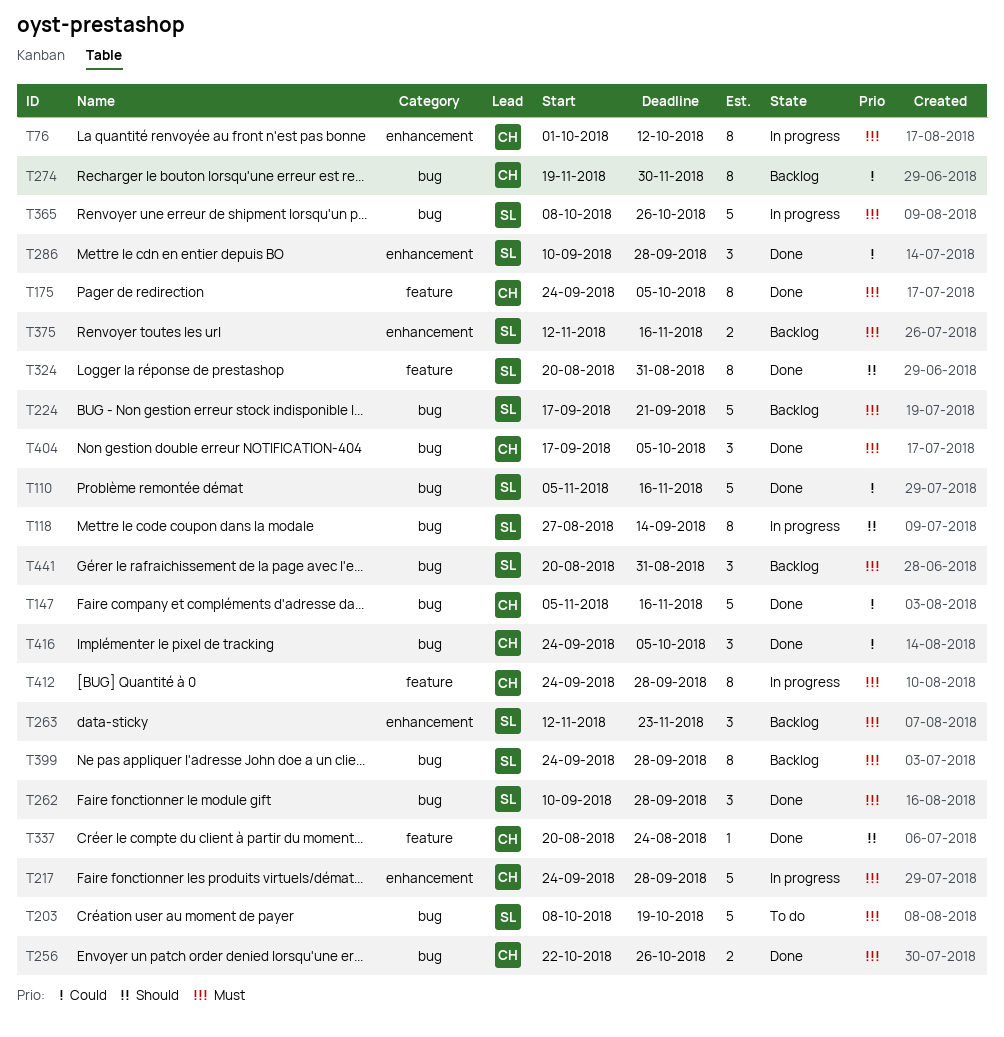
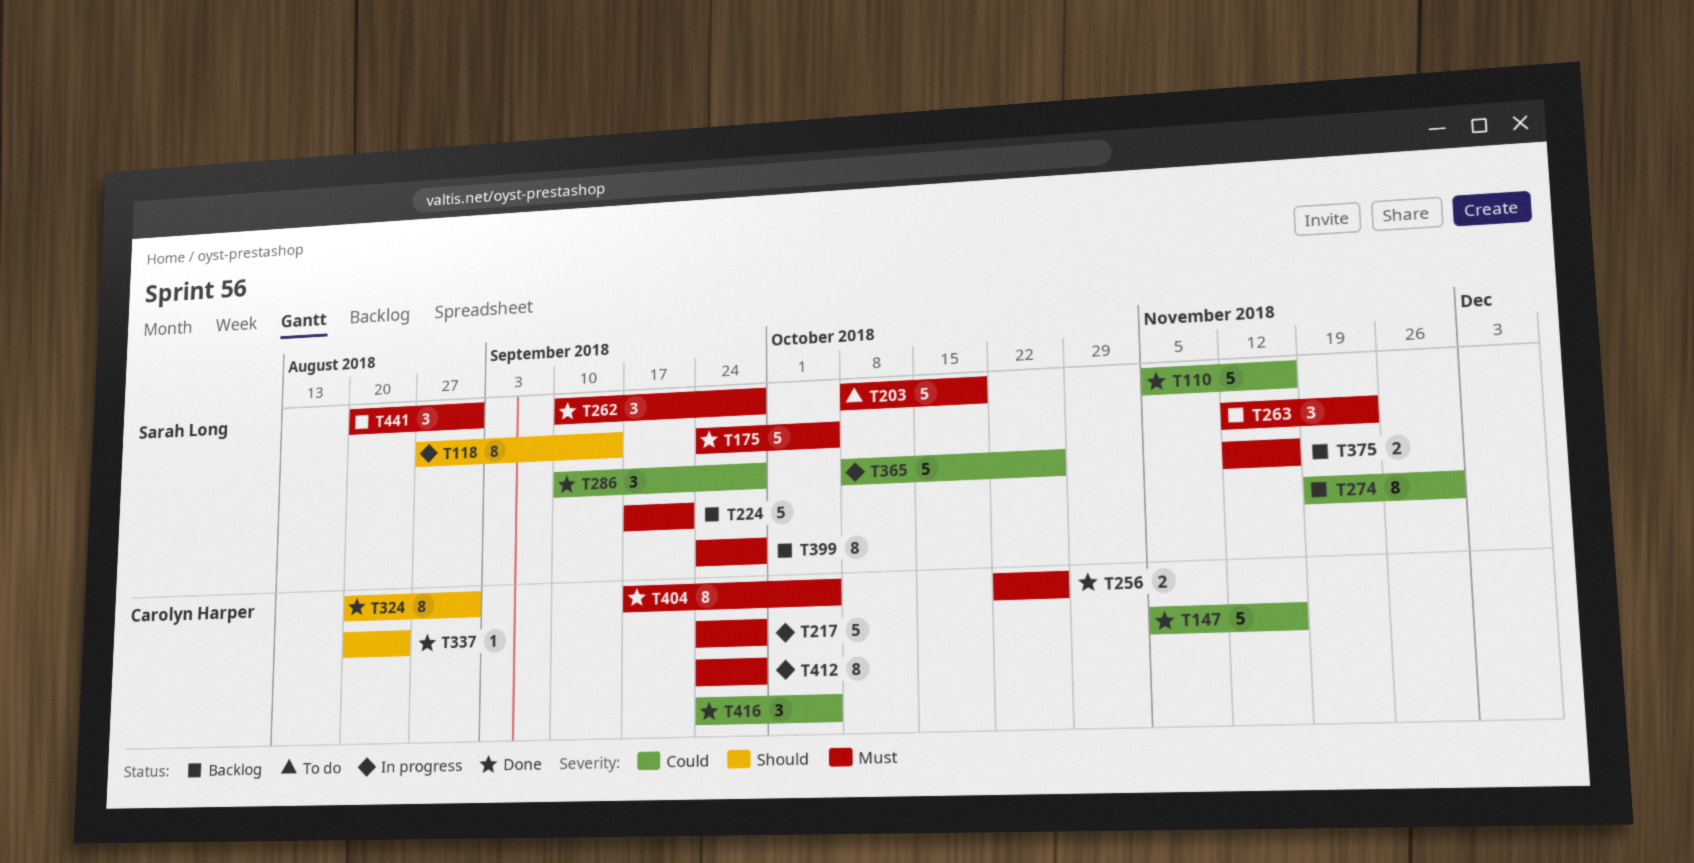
T76: present -> none
T175, owner: Carolyn Harper -> Sarah Long
T175, estimate: 8 -> 5
T274, owner: Carolyn Harper -> Sarah Long
T324, owner: Sarah Long -> Carolyn Harper
T365, priority: Must -> Could
T404, estimate: 3 -> 8

